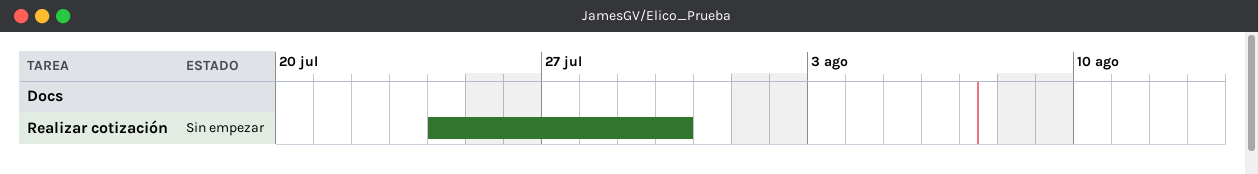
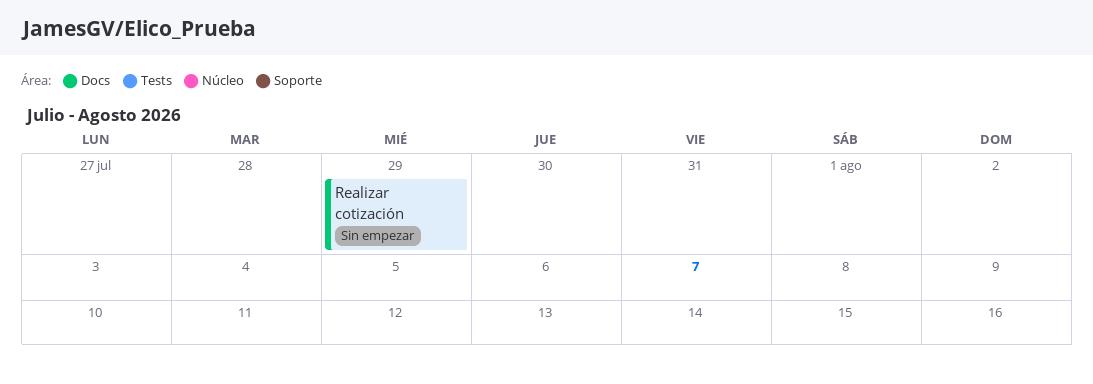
Realizar cotización, due: Jul 30 -> Jul 29

